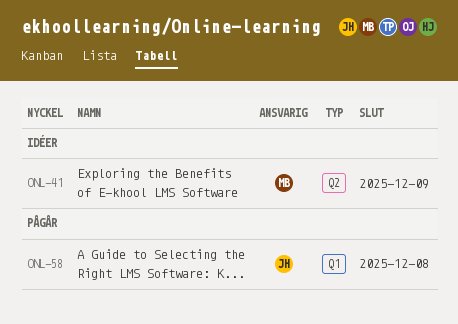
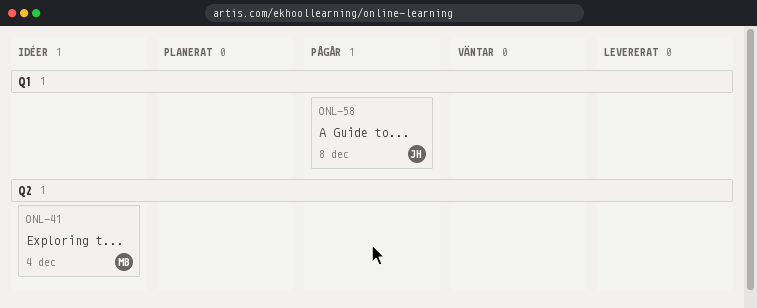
ONL-41, due: Dec 9 -> Dec 4

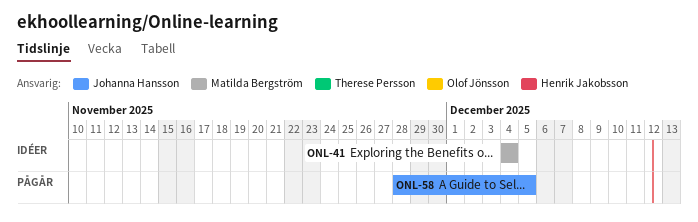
ONL-58, due: Dec 8 -> Dec 5

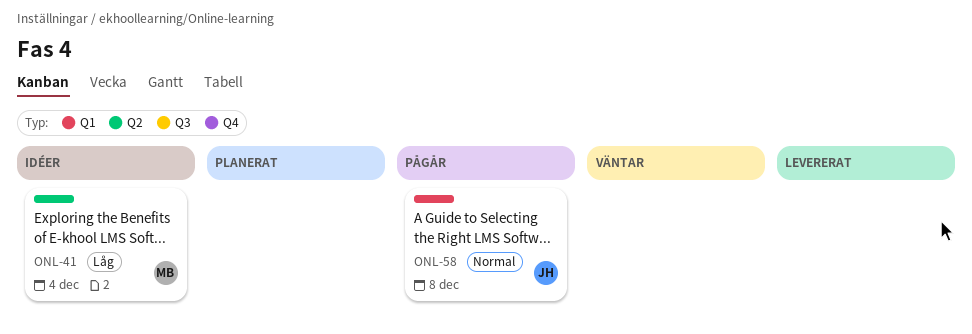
ONL-58, due: Dec 5 -> Dec 8

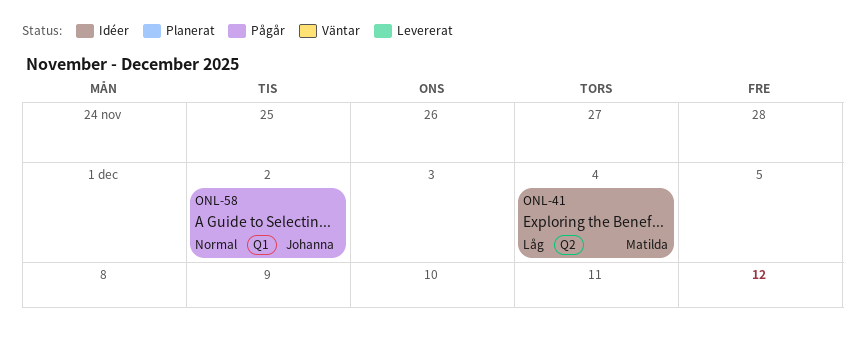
ONL-58, due: Dec 8 -> Dec 2

